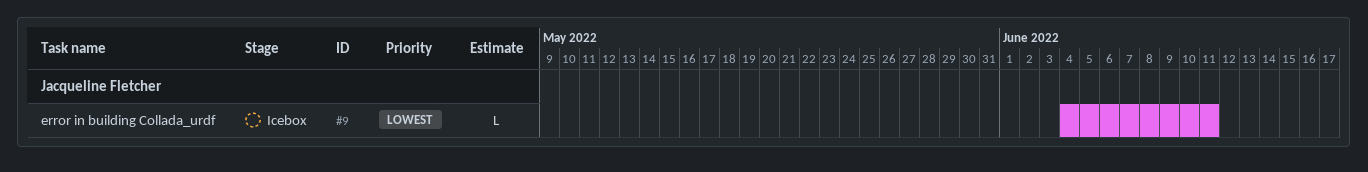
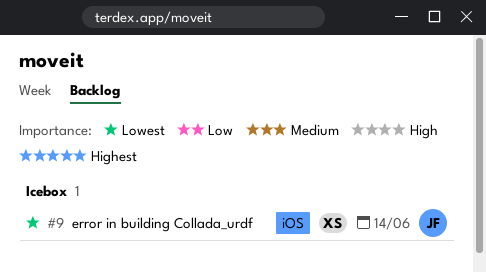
#9, estimate: L -> XS
#9, due: Jun 11 -> Jun 14

